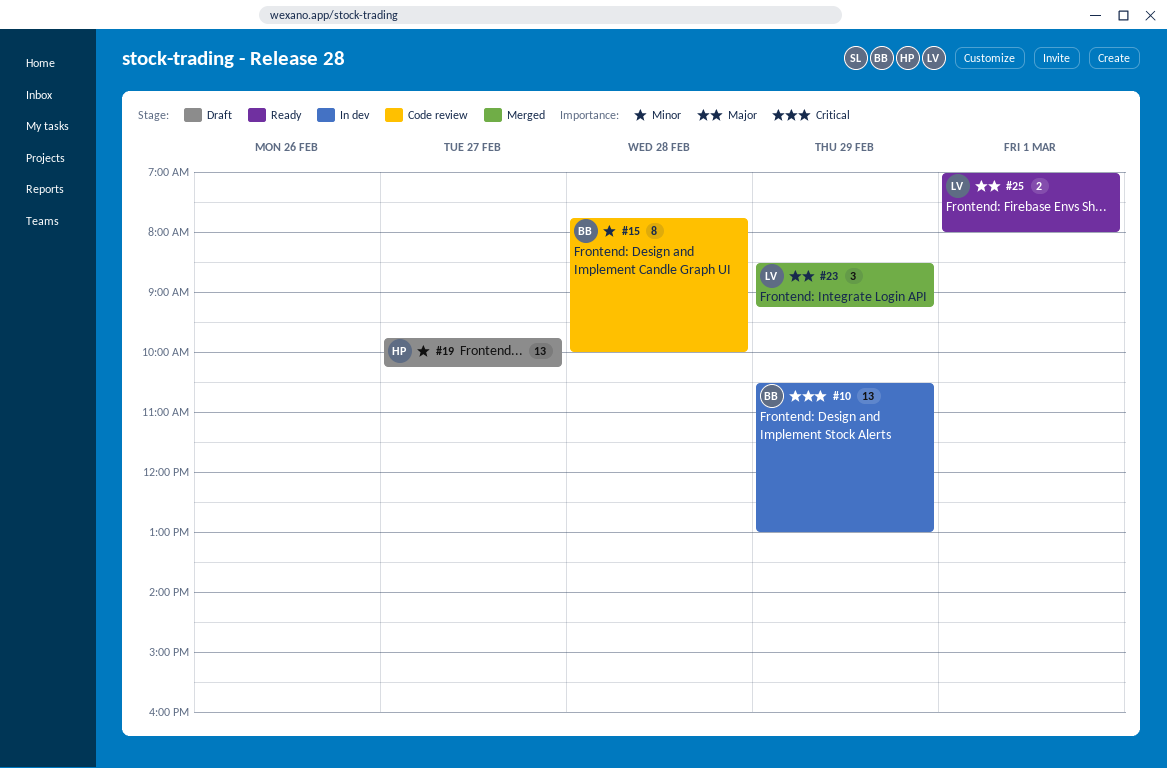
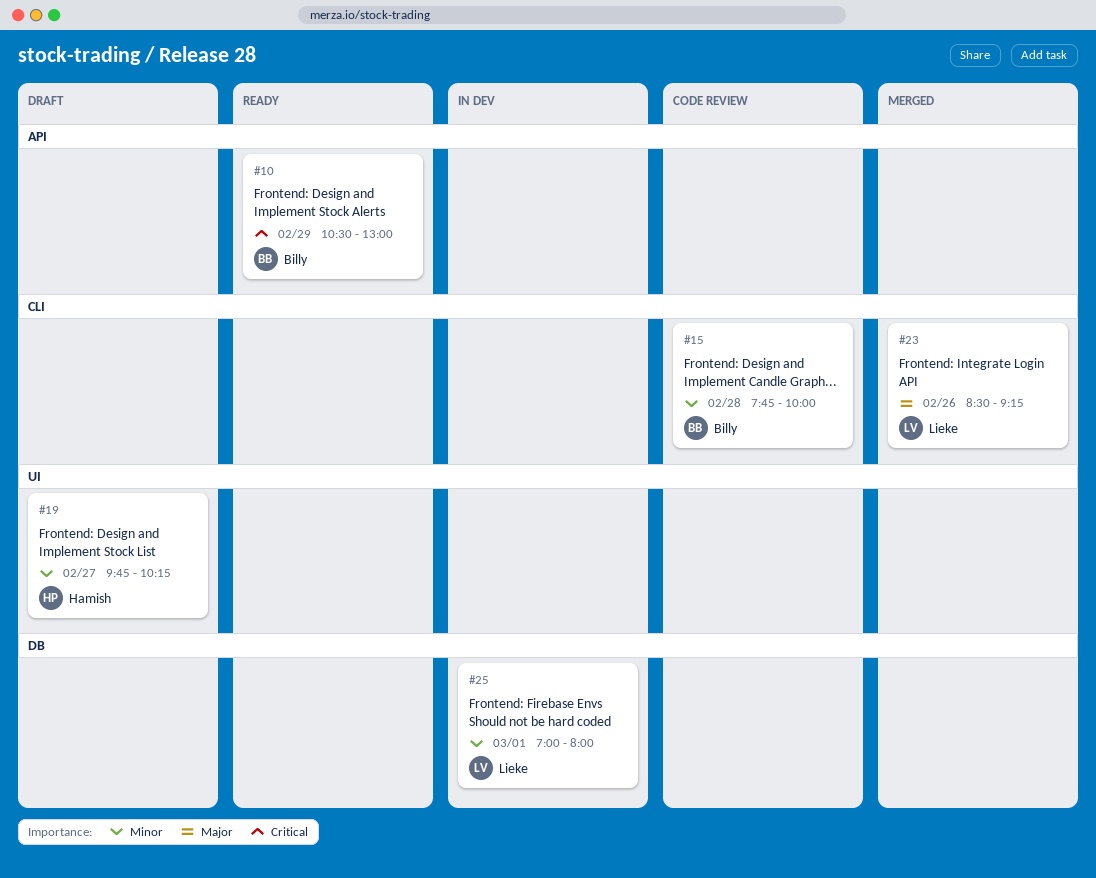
#10, status: In dev -> Ready
#23, day: Feb 29 -> Feb 26
#25, status: Ready -> In dev
#25, priority: Major -> Minor

